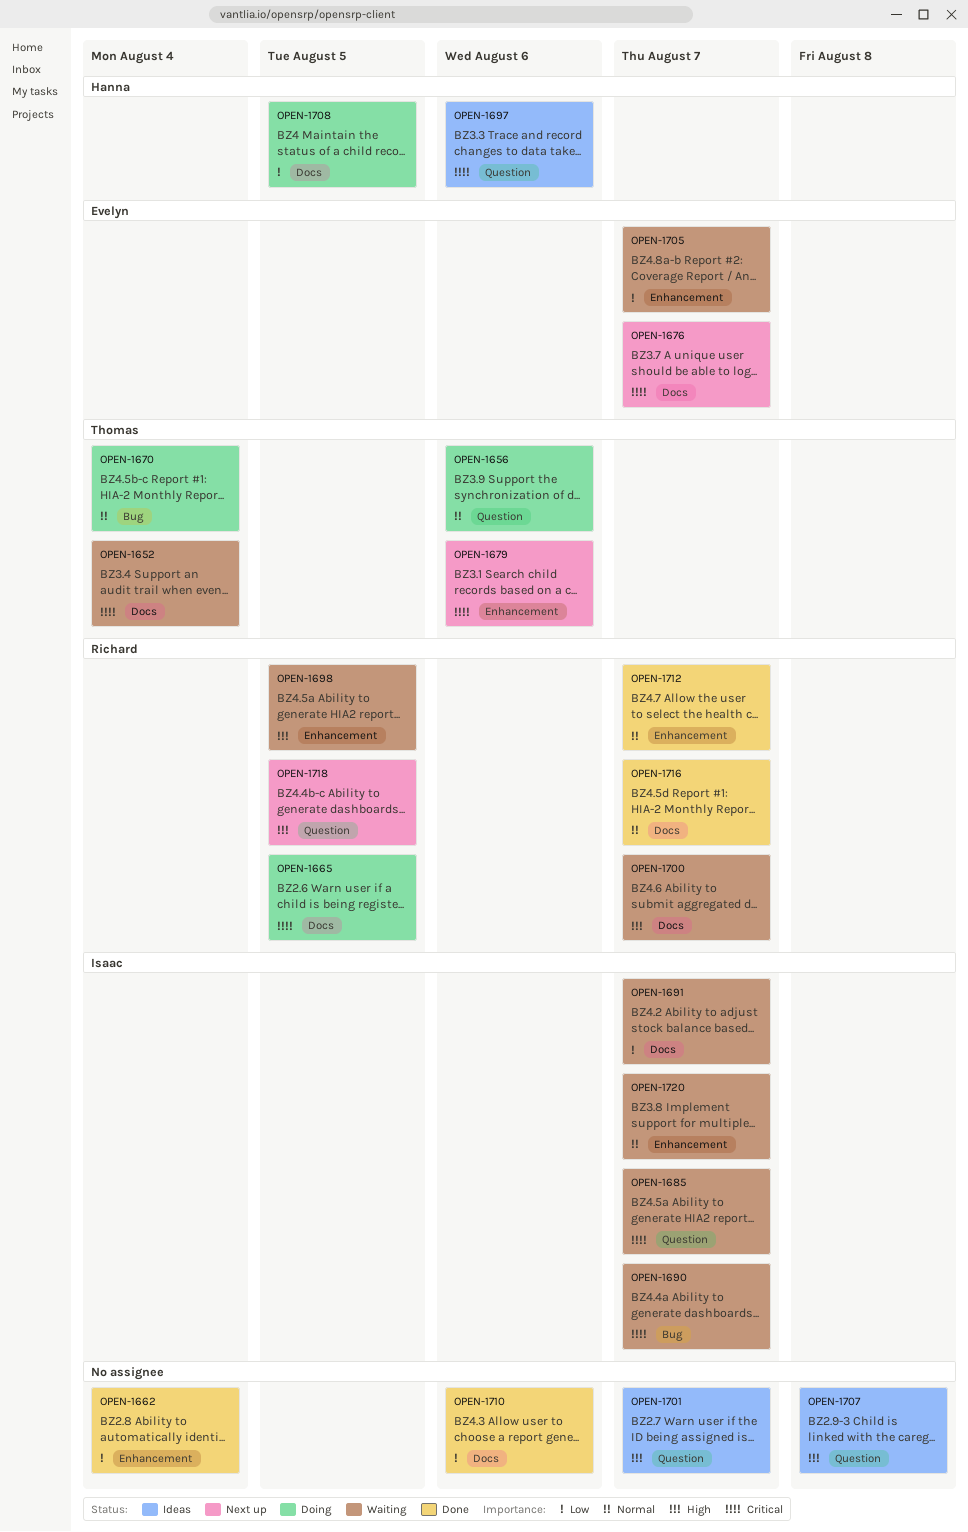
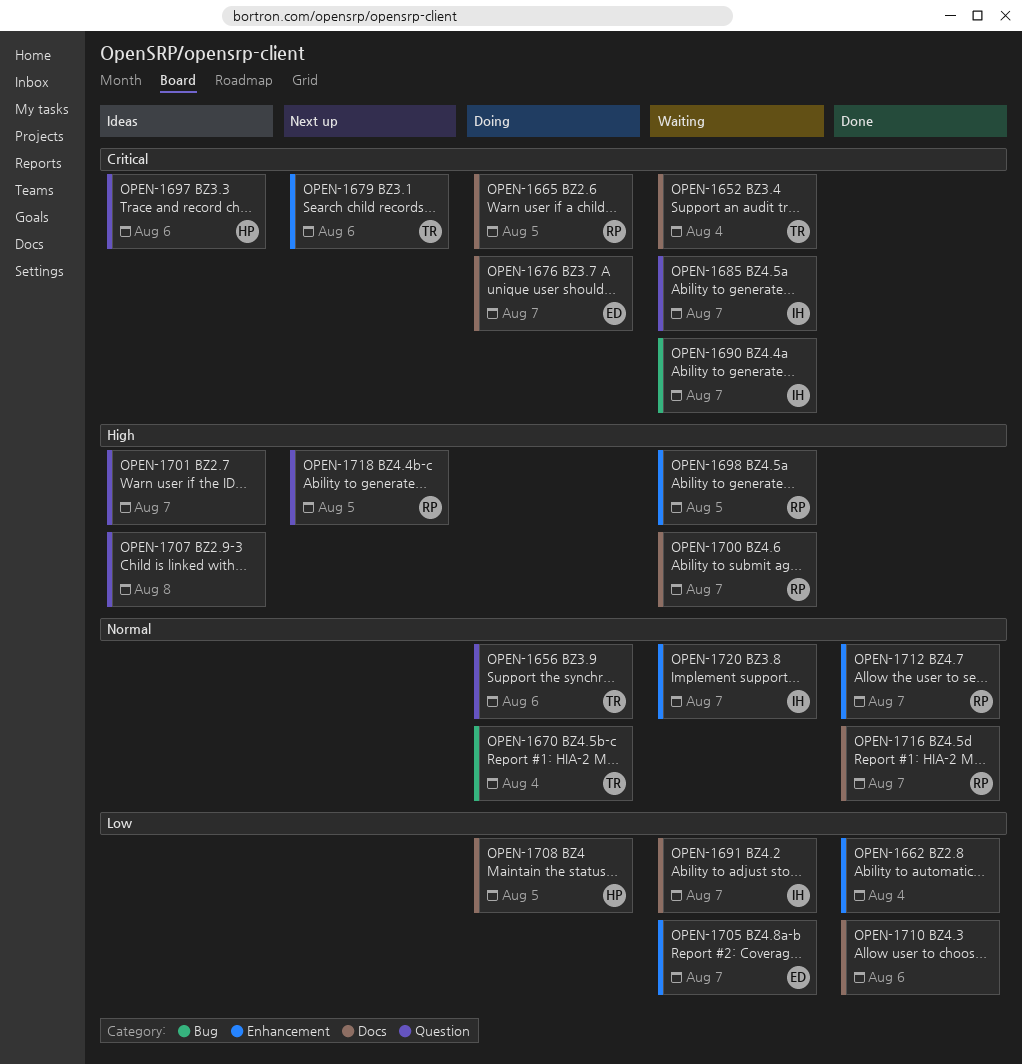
OPEN-1676, status: Next up -> Doing

